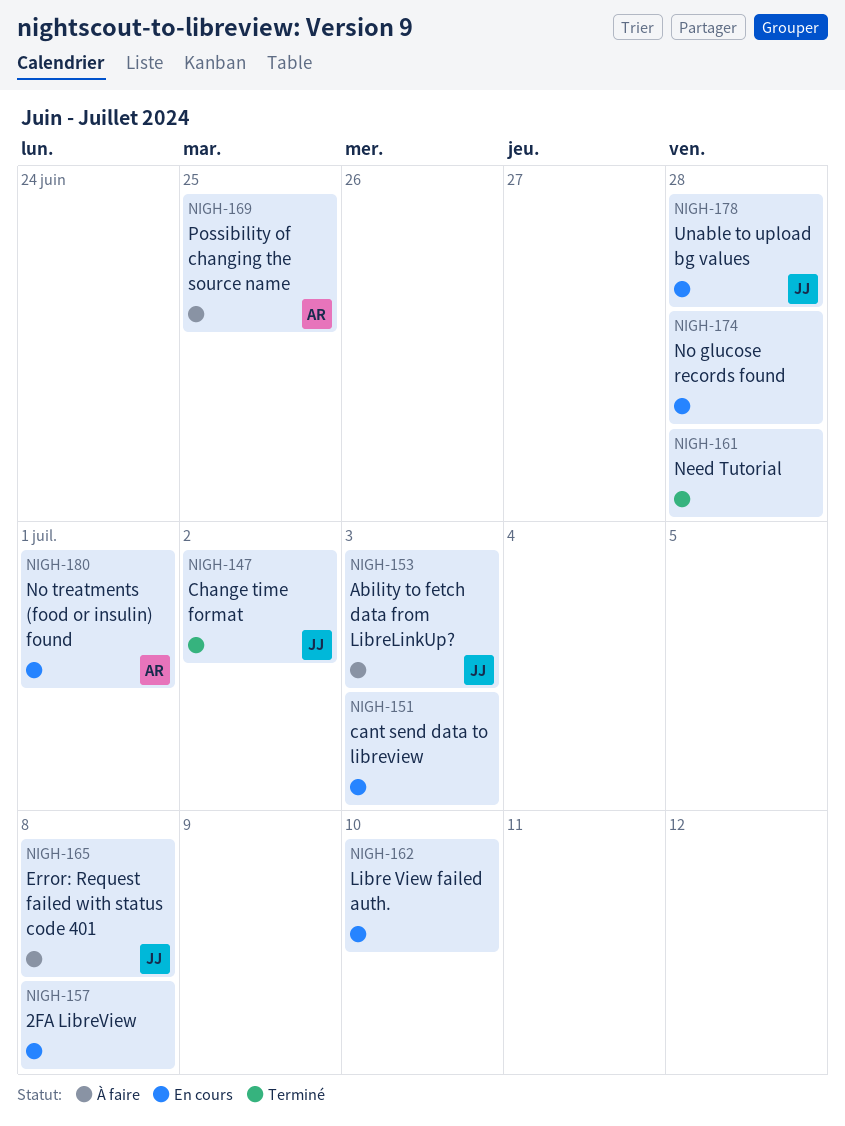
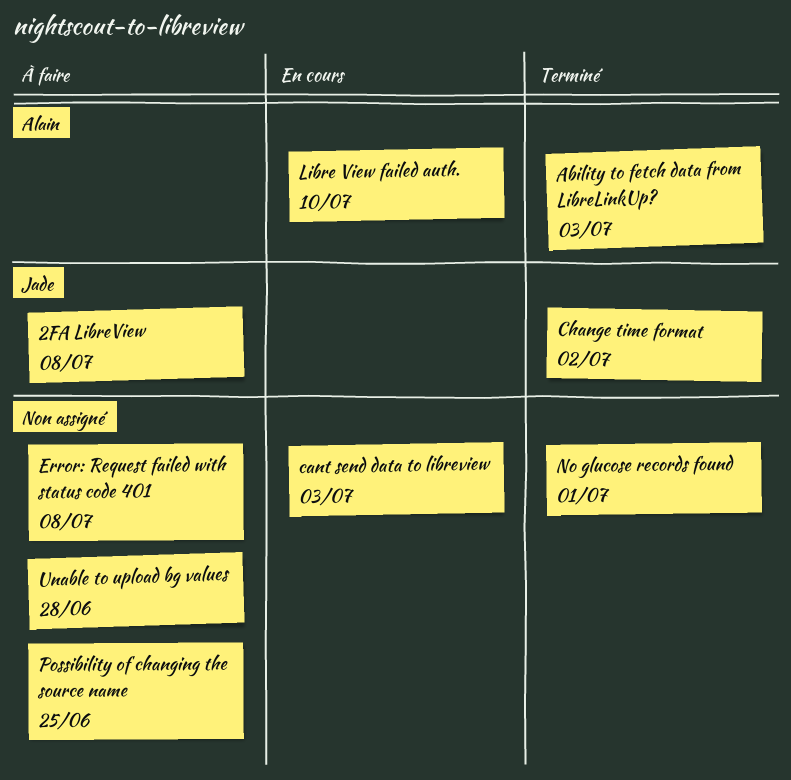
2FA LibreView, status: En cours -> À faire
2FA LibreView, owner: none -> Jade
Ability to fetch data from LibreLinkUp?, status: À faire -> Terminé
Ability to fetch data from LibreLinkUp?, owner: Jade -> Alain
Error: Request failed with status code 401, owner: Jade -> none
Libre View failed auth., owner: none -> Alain
Need Tutorial: present -> none
No glucose records found, status: En cours -> Terminé
No glucose records found, due: Jun 28 -> Jul 1
No treatments (food or insulin) found: present -> none
Possibility of changing the source name, owner: Alain -> none
Unable to upload bg values, status: En cours -> À faire
Unable to upload bg values, owner: Jade -> none

